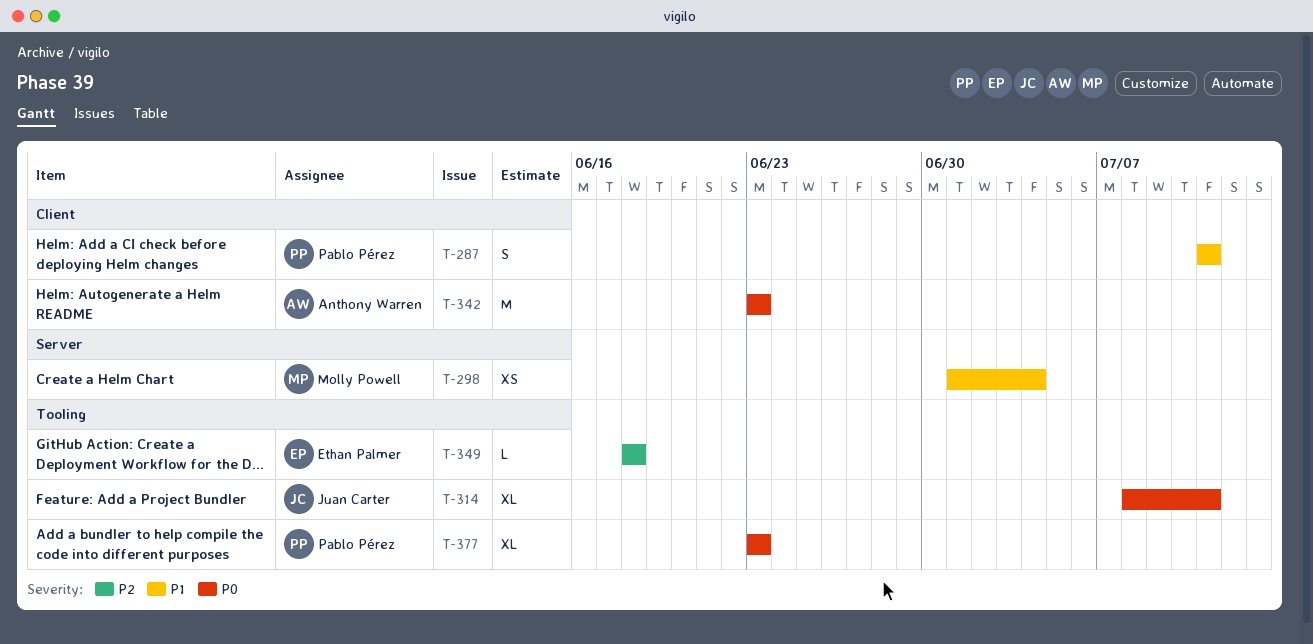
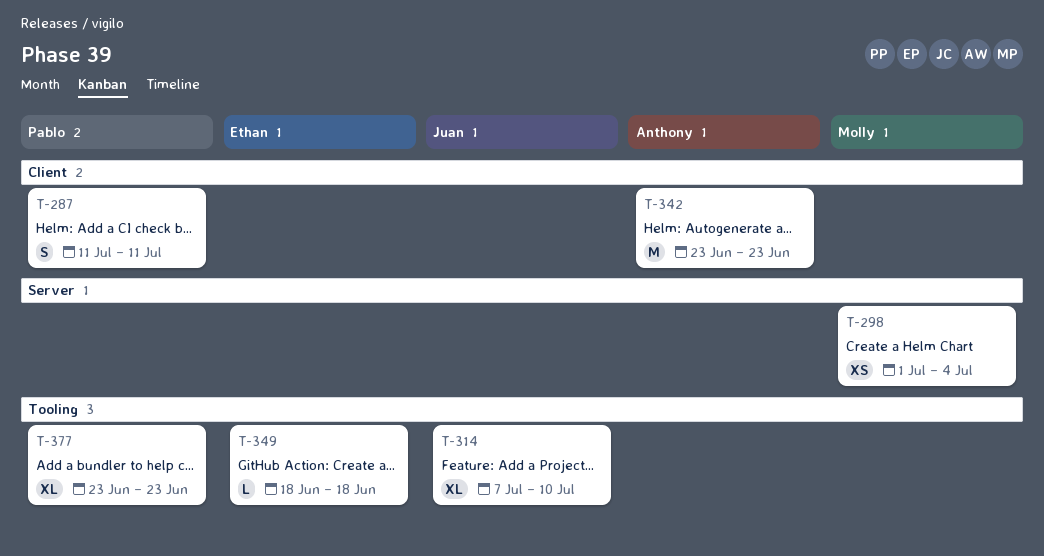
T-314, start: Jul 8 -> Jul 7
T-314, due: Jul 11 -> Jul 10

